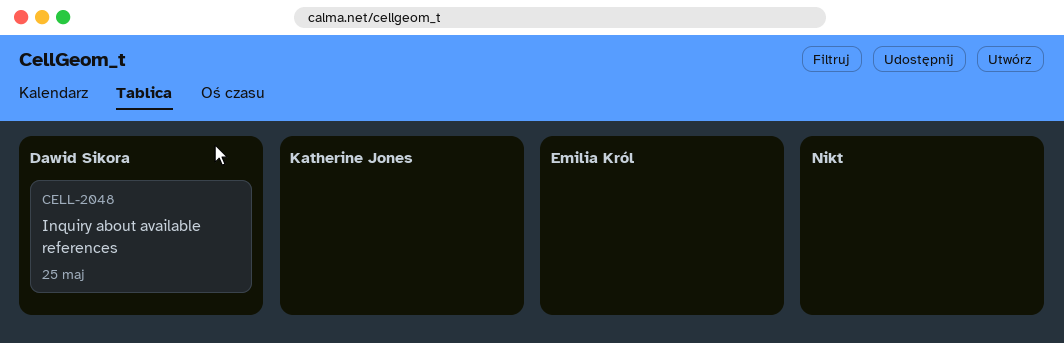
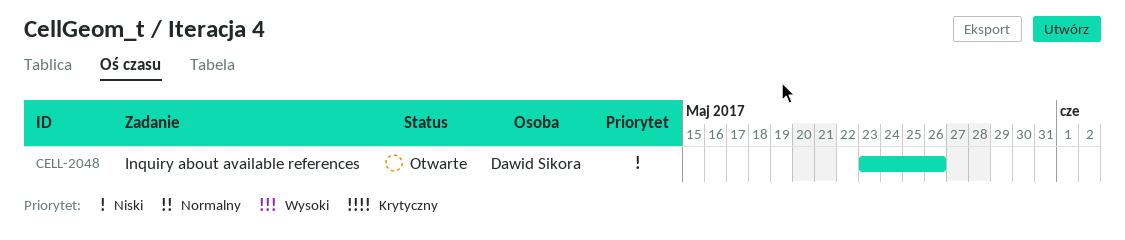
CELL-2048, due: May 25 -> May 26

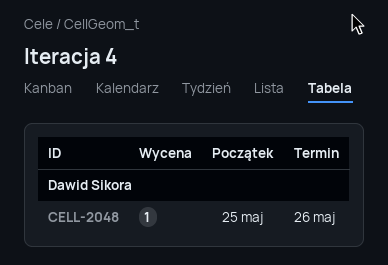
CELL-2048, start: May 23 -> May 25

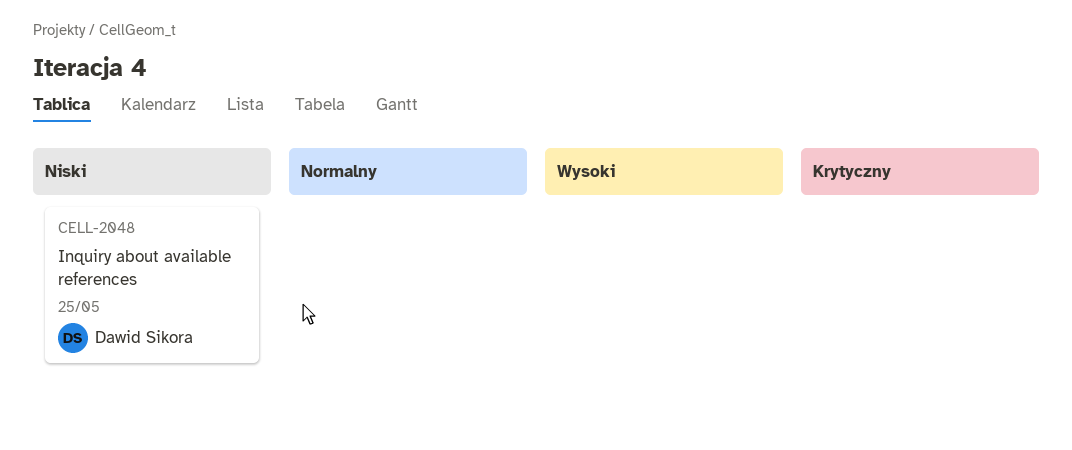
CELL-2048, due: May 26 -> May 25

